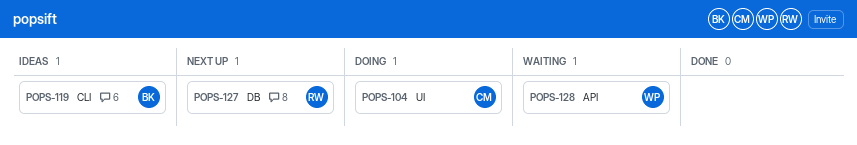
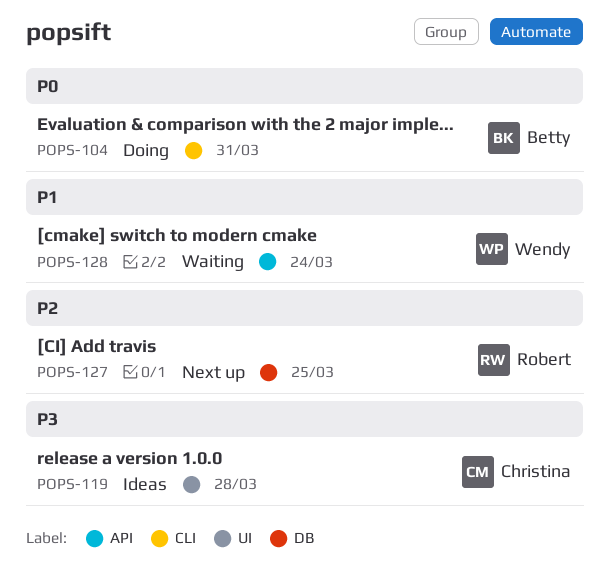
POPS-104, owner: Christina -> Betty
POPS-104, label: UI -> CLI
POPS-119, owner: Betty -> Christina
POPS-119, label: CLI -> UI

